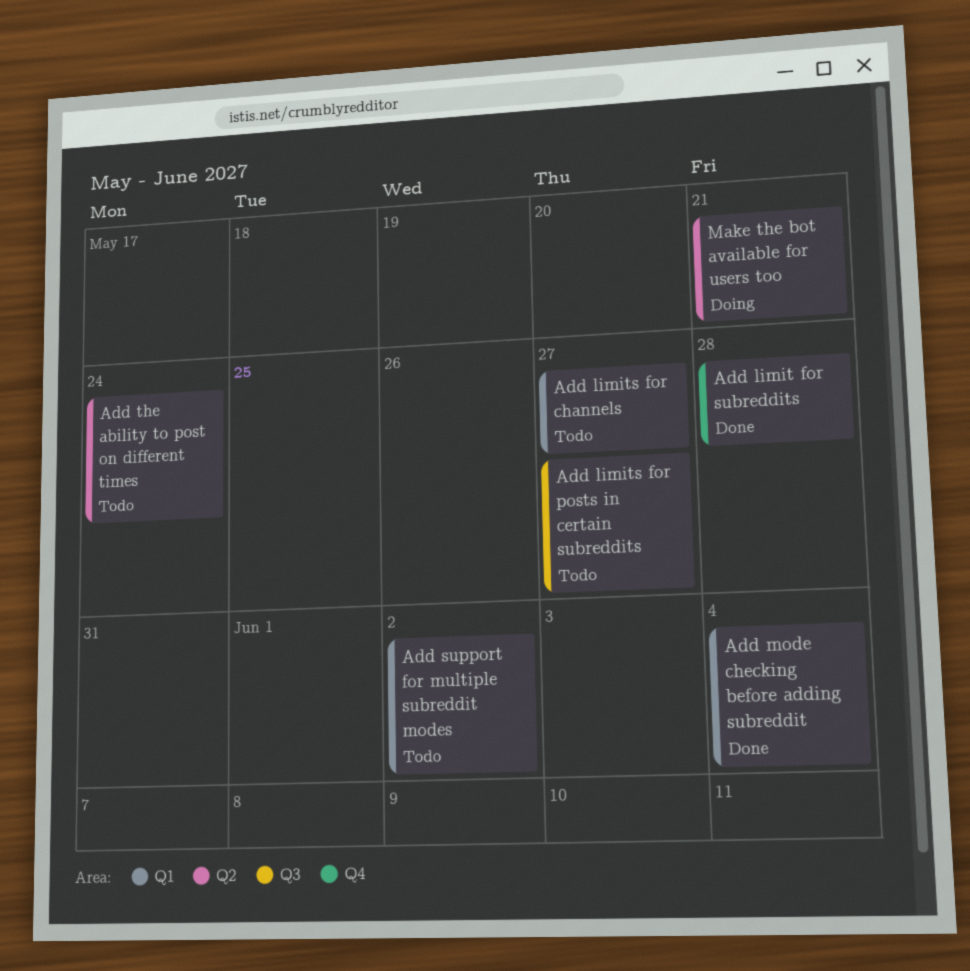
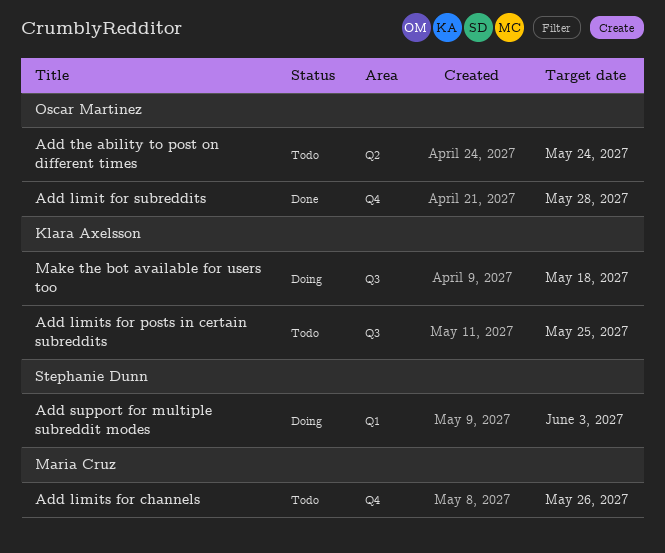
Add limits for channels, label: Q1 -> Q4
Add limits for channels, due: May 27 -> May 26
Add limits for posts in certain subreddits, due: May 27 -> May 25
Add mode checking before adding subreddit: present -> none
Add support for multiple subreddit modes, status: Todo -> Doing
Add support for multiple subreddit modes, due: Jun 2 -> Jun 3
Make the bot available for users too, label: Q2 -> Q3
Make the bot available for users too, due: May 21 -> May 18

